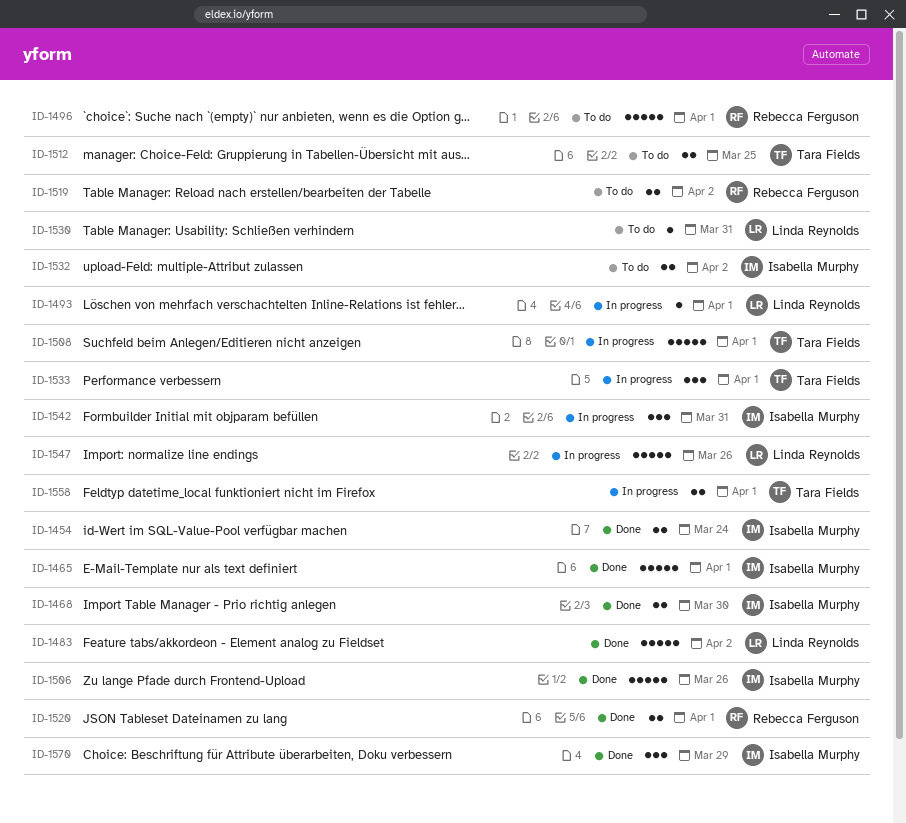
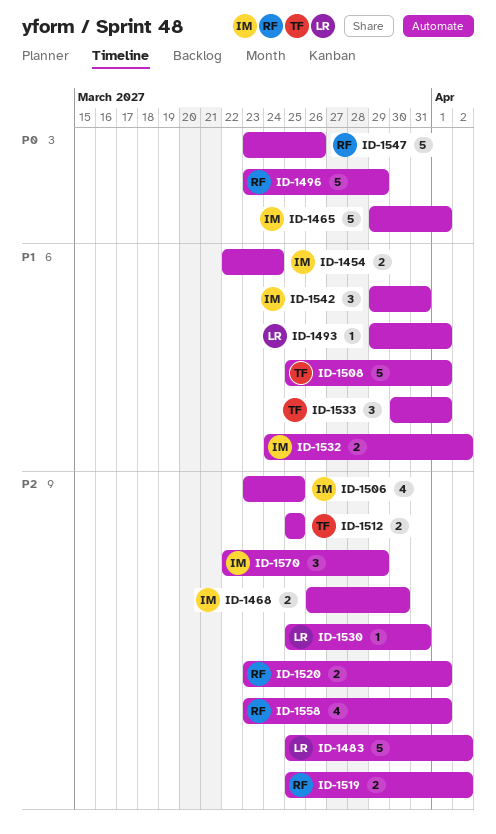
ID-1496, due: Apr 1 -> Mar 29
ID-1506, estimate: 5 -> 4
ID-1506, due: Mar 26 -> Mar 25
ID-1547, owner: Linda Reynolds -> Rebecca Ferguson
ID-1558, owner: Tara Fields -> Rebecca Ferguson
ID-1558, estimate: 2 -> 4

